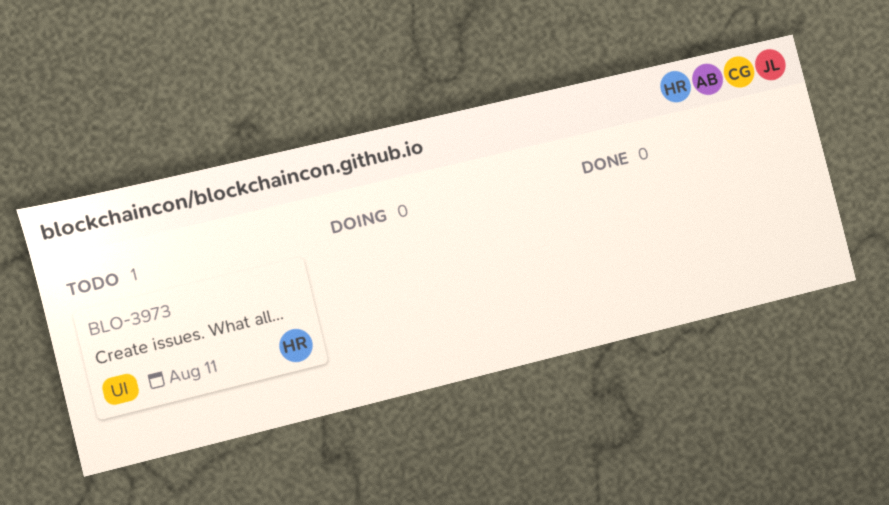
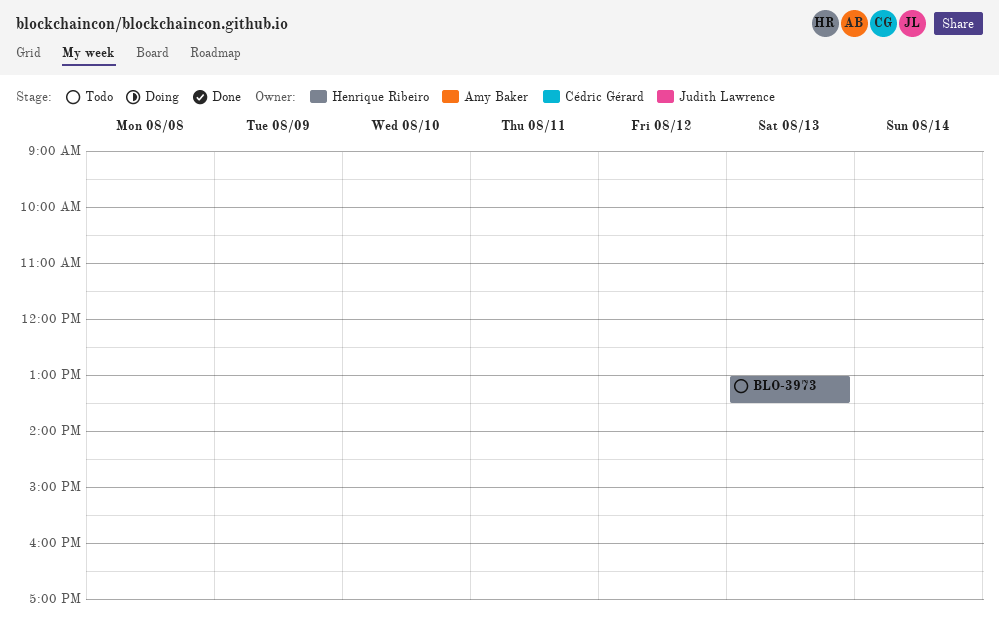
BLO-3973, day: Aug 11 -> Aug 13

